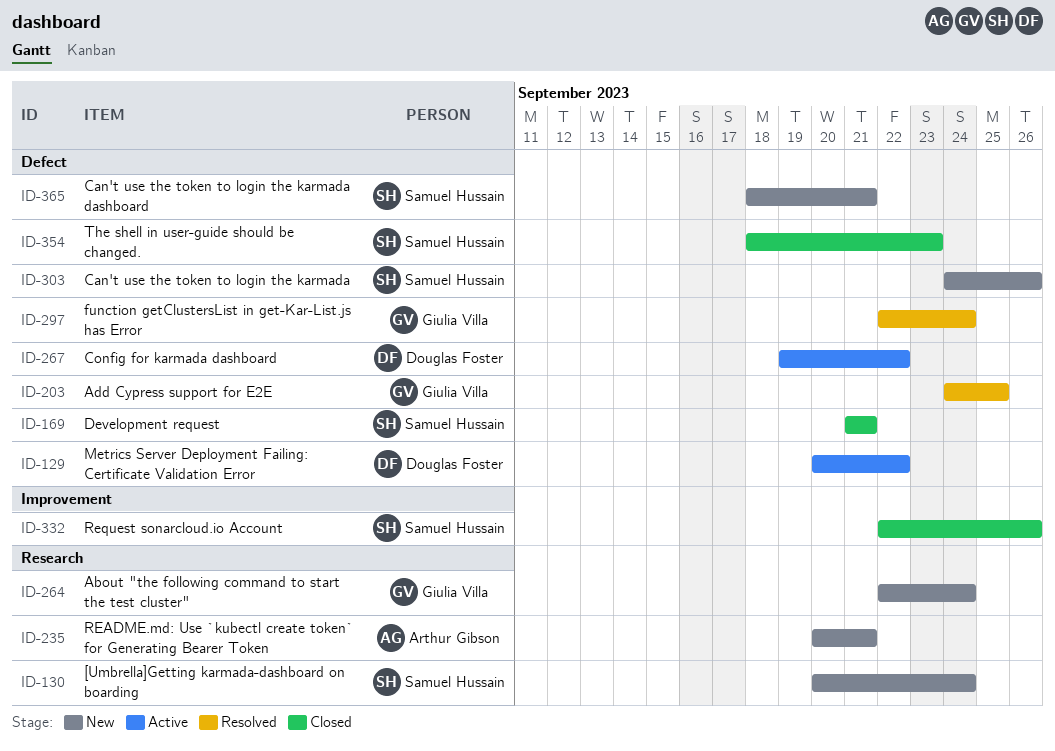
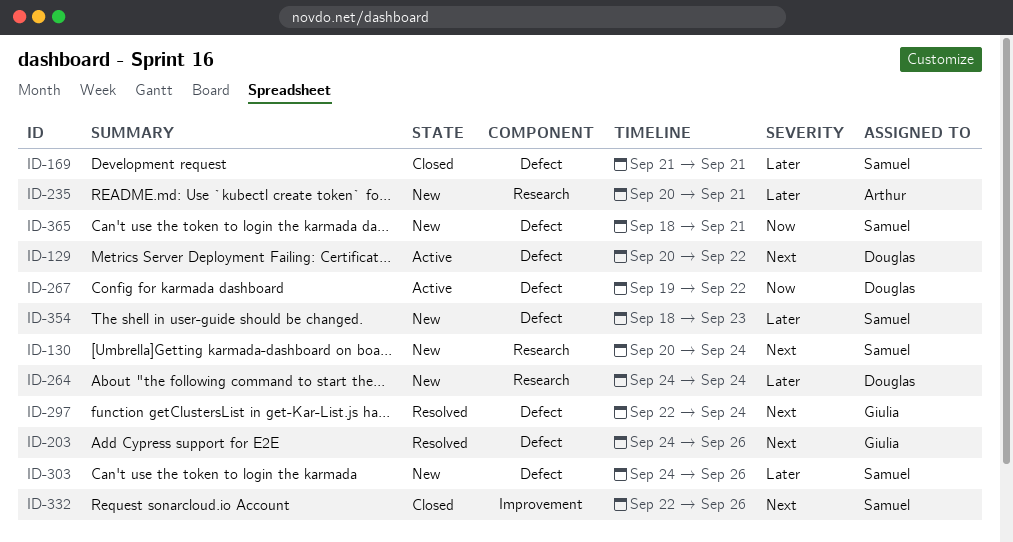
ID-203, due: Sep 25 -> Sep 26
ID-264, owner: Giulia Villa -> Douglas Foster
ID-264, start: Sep 22 -> Sep 24
ID-354, status: Closed -> New

